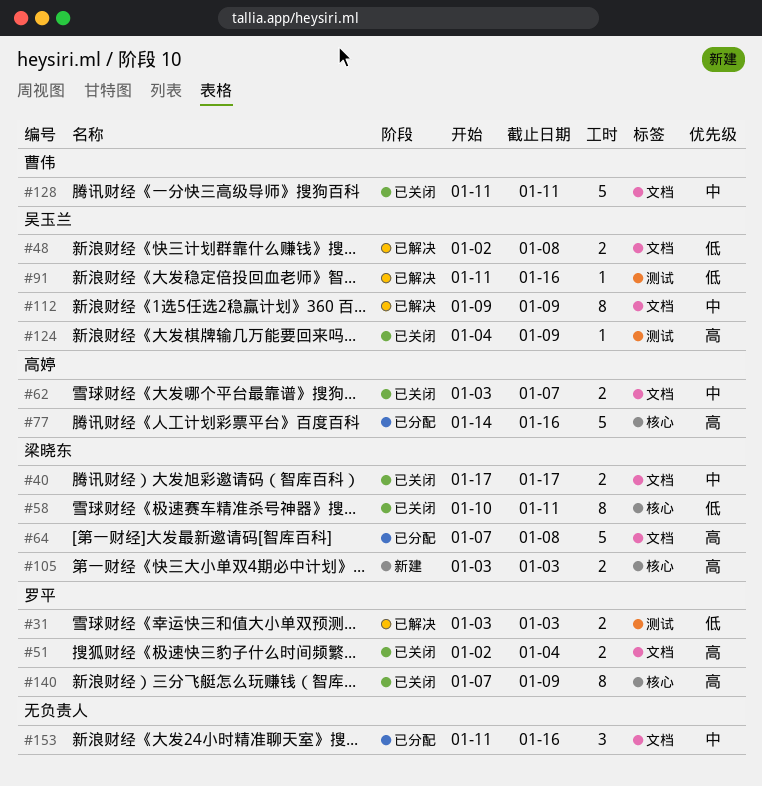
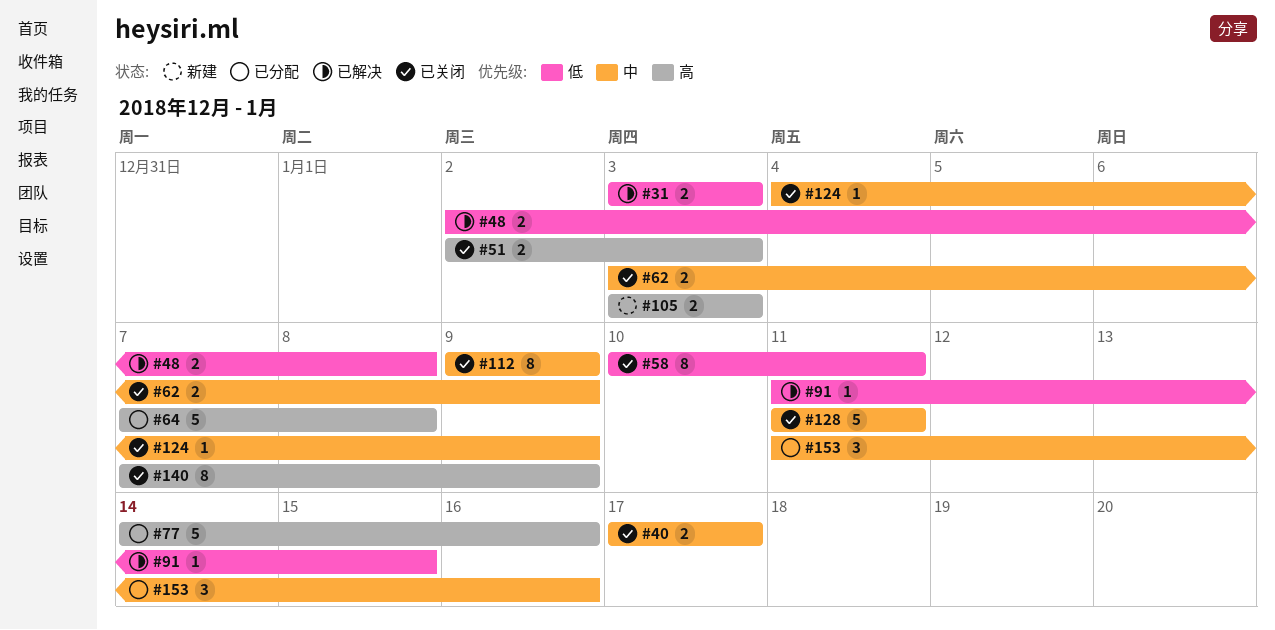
#51, due: Jan 4 -> Jan 3
#62, due: Jan 7 -> Jan 9
#91, due: Jan 16 -> Jan 15
#112, status: 已解决 -> 已关闭
#124, priority: 高 -> 中

